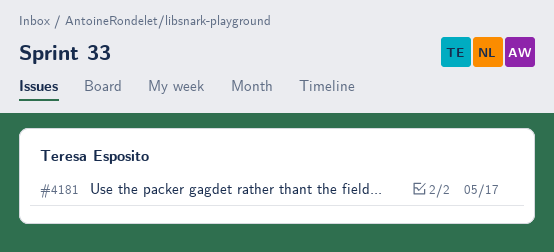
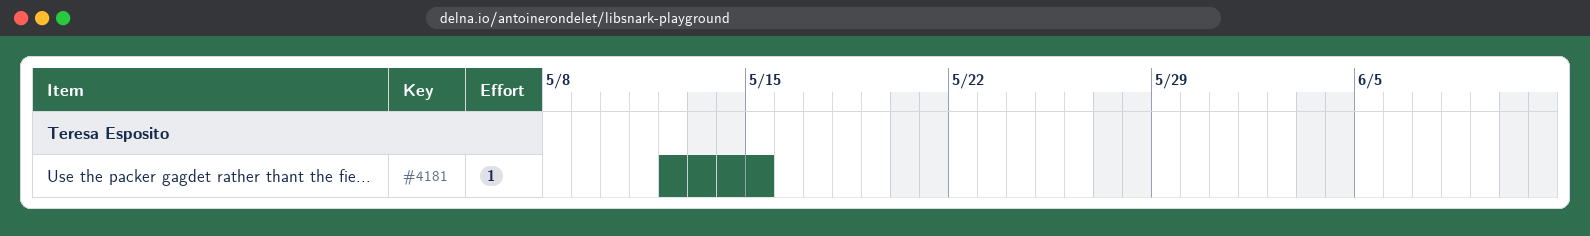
#4181, due: May 17 -> May 15

